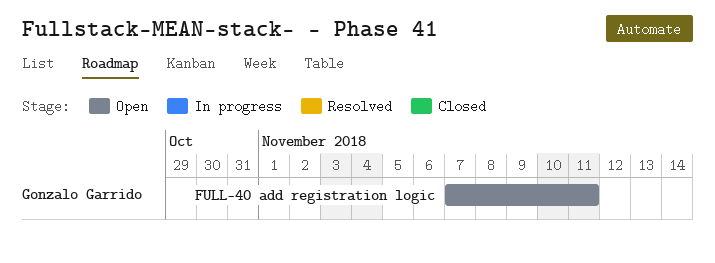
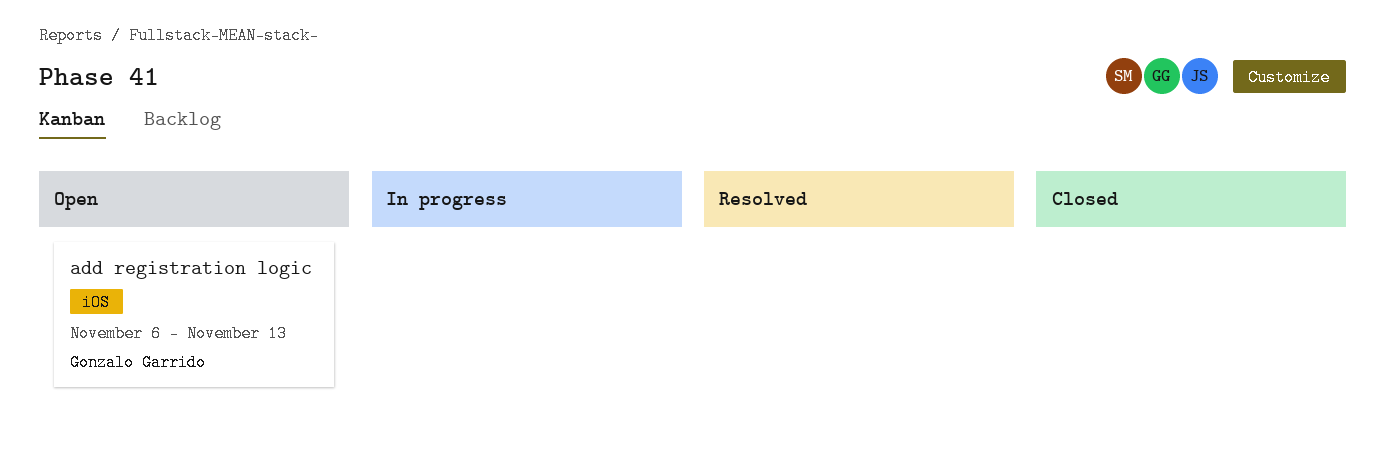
add registration logic, start: Nov 7 -> Nov 6
add registration logic, due: Nov 11 -> Nov 13

